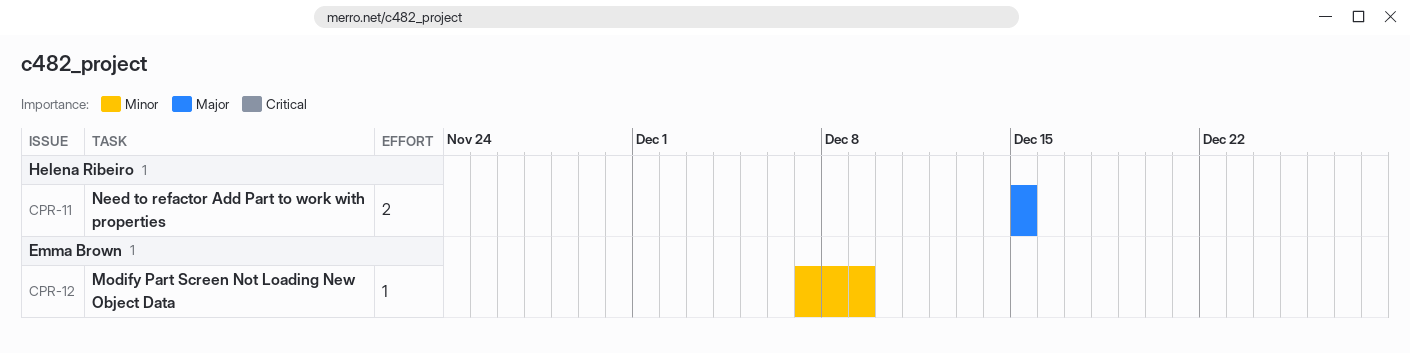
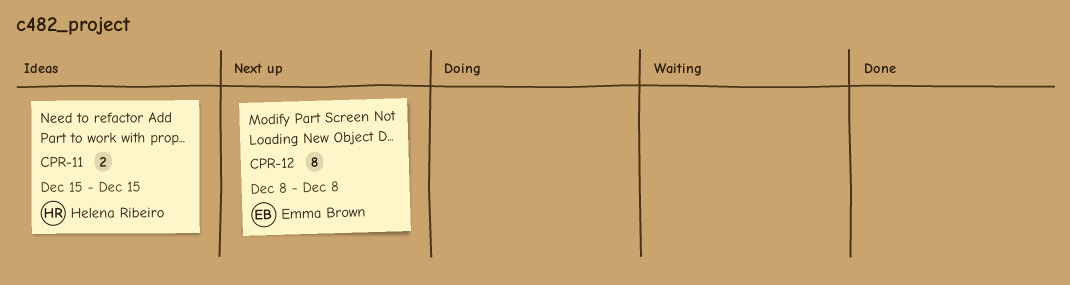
CPR-12, estimate: 1 -> 8
CPR-12, start: Dec 7 -> Dec 8
CPR-12, due: Dec 9 -> Dec 8

